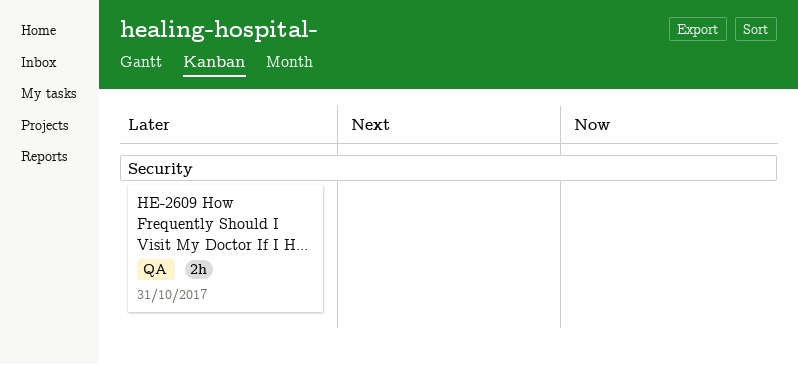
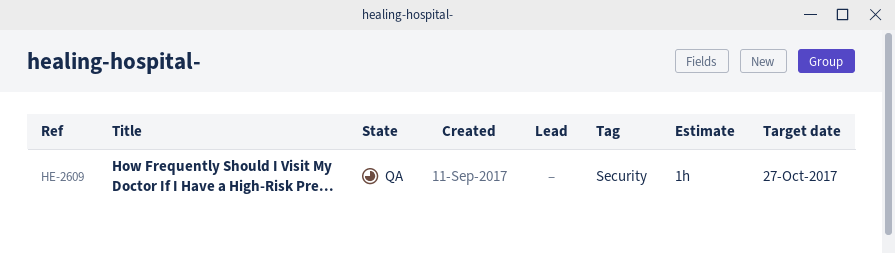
HE-2609, estimate: 2h -> 1h
HE-2609, due: Oct 31 -> Oct 27

